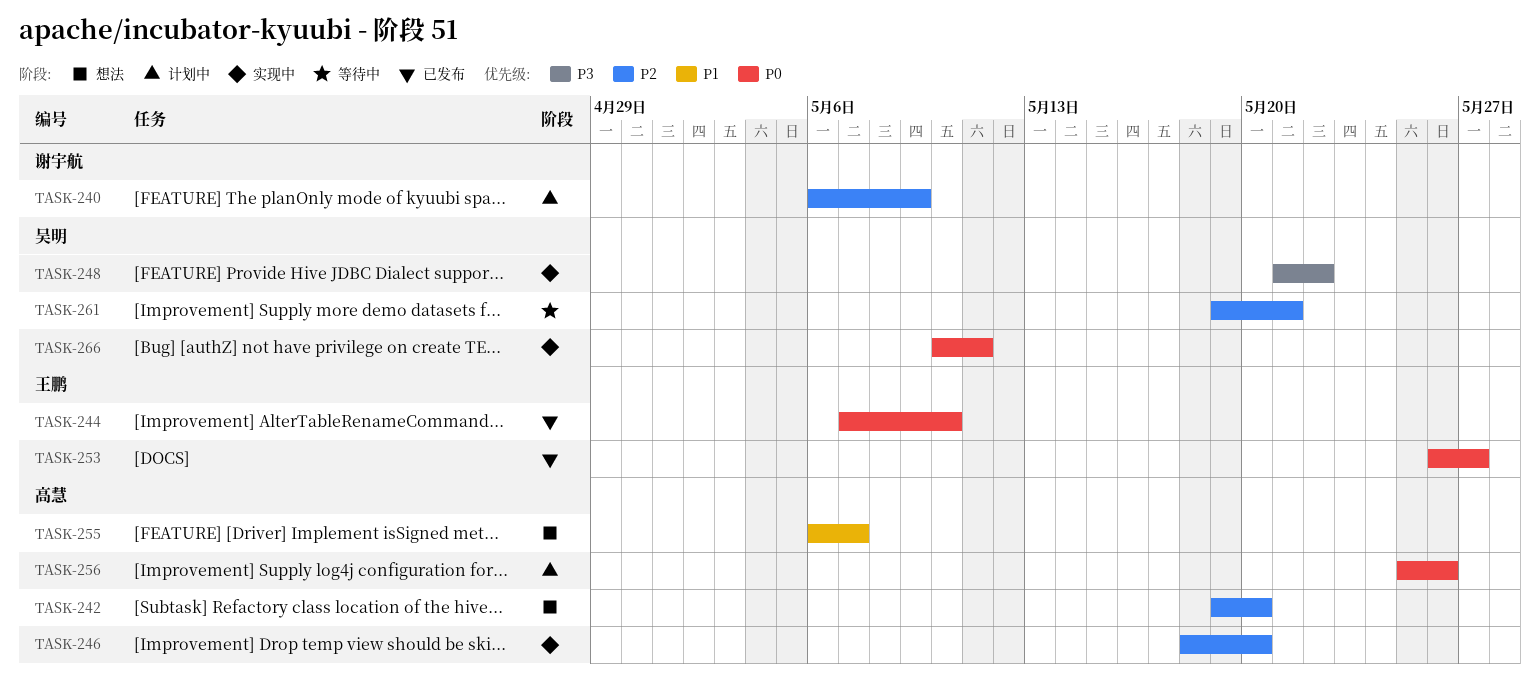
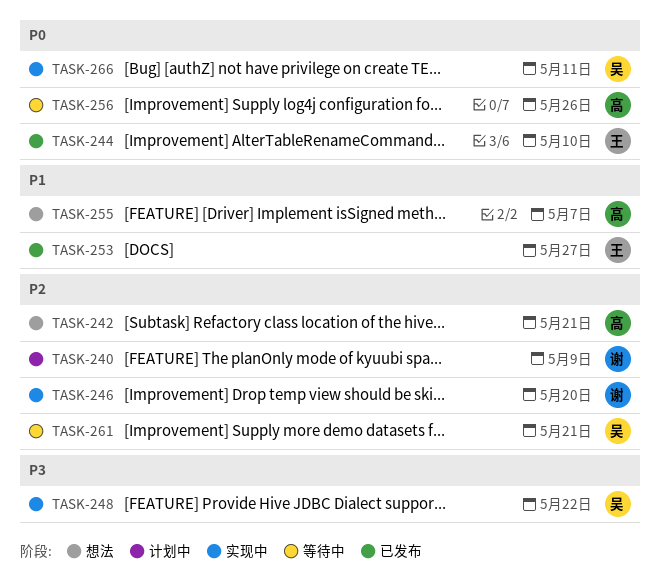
TASK-242, due: May 20 -> May 21
TASK-246, owner: 高慧 -> 谢宇航
TASK-253, priority: P0 -> P1
TASK-256, status: 计划中 -> 等待中

